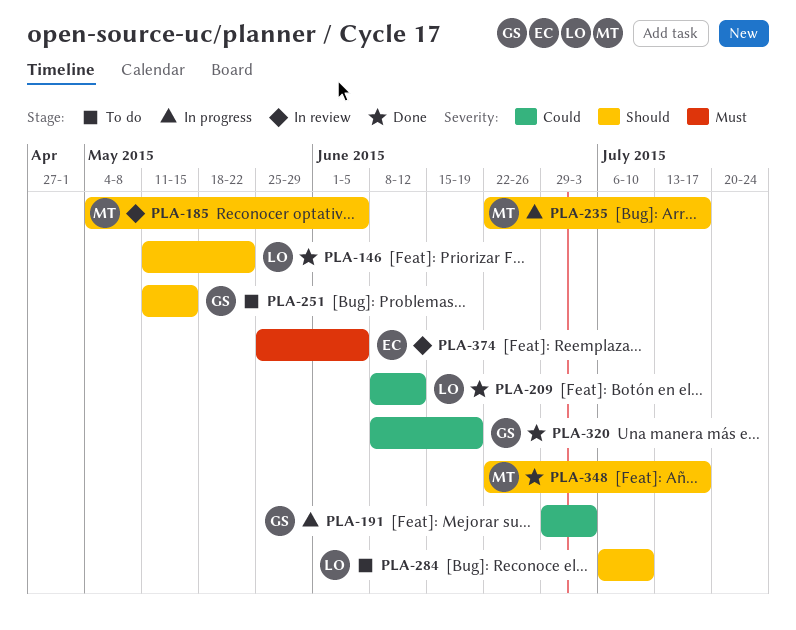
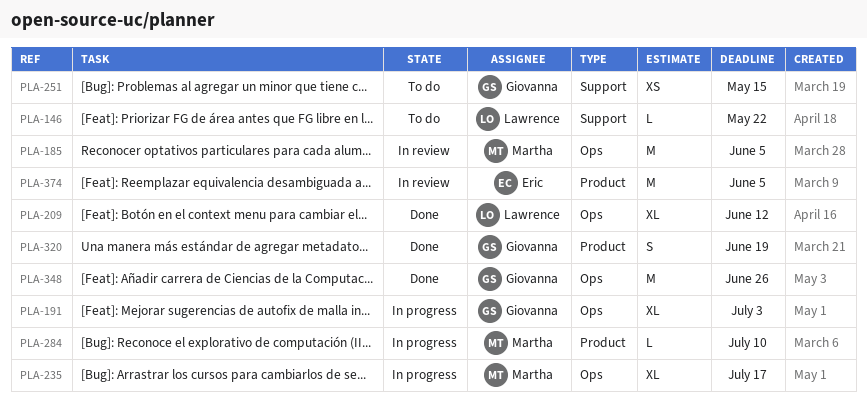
PLA-146, status: Done -> To do
PLA-284, status: To do -> In progress
PLA-284, owner: Lawrence -> Martha
PLA-348, owner: Martha -> Giovanna
PLA-348, due: Jul 17 -> Jun 26

